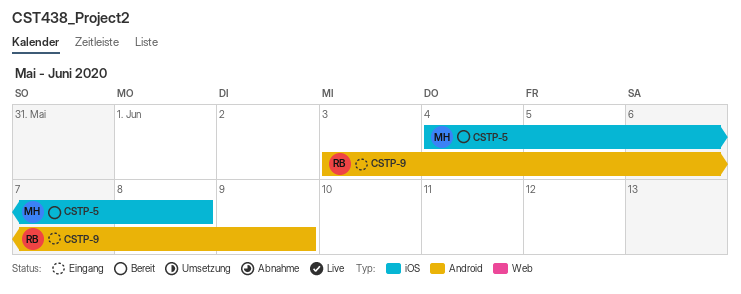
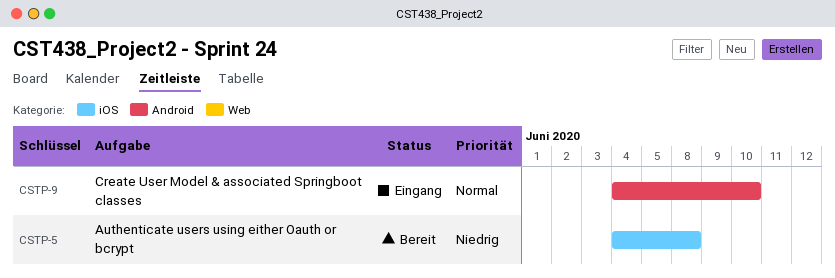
CSTP-9, start: Jun 3 -> Jun 4
CSTP-9, due: Jun 9 -> Jun 10

